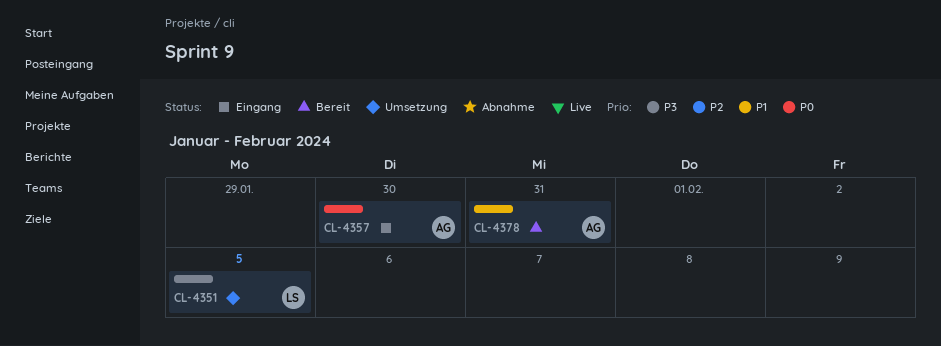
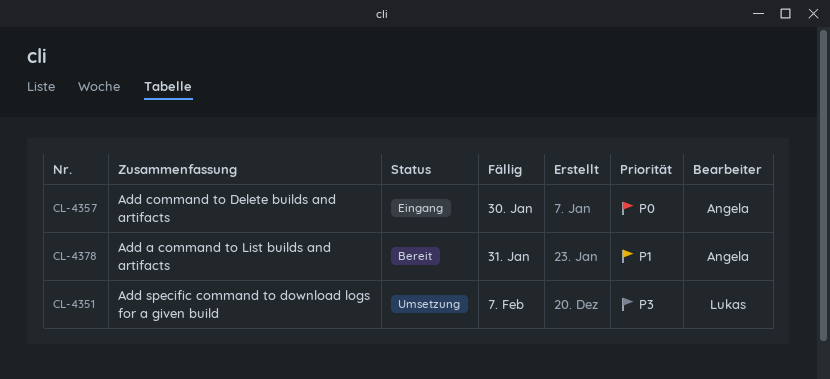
CL-4351, due: Feb 5 -> Feb 7

